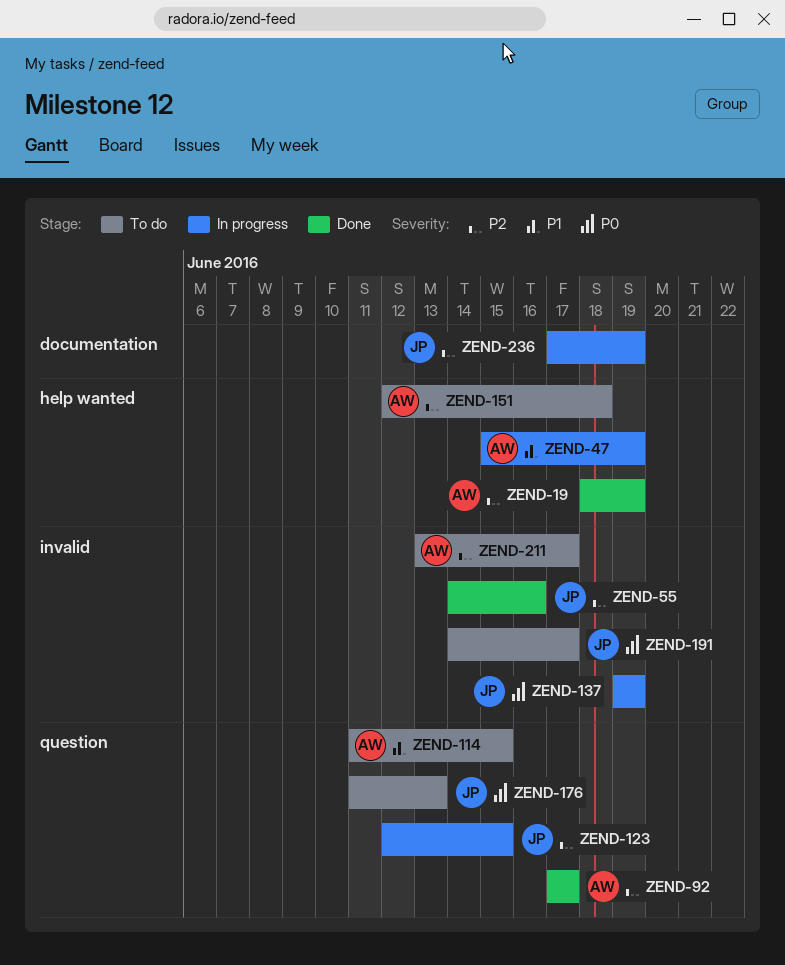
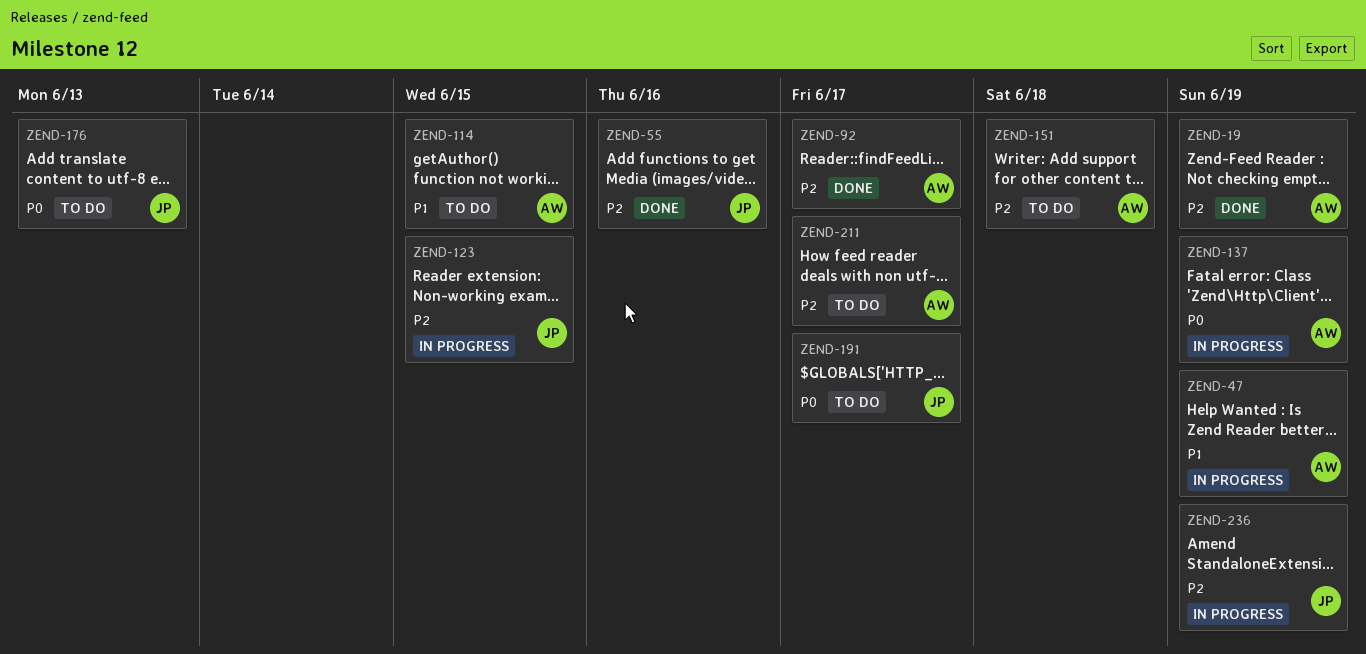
ZEND-137, owner: JP -> AW

